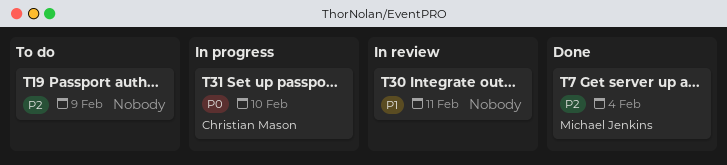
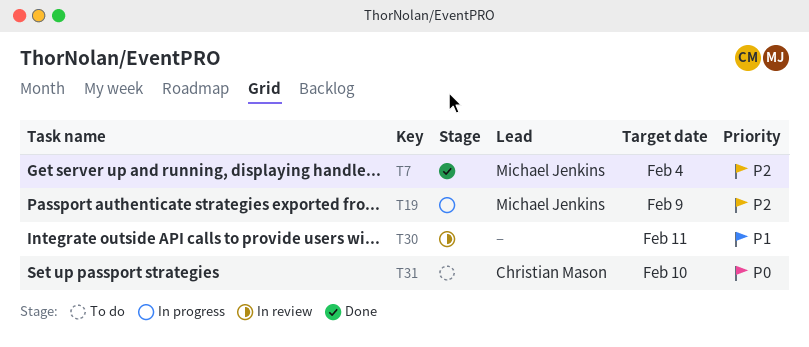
T19, status: To do -> In progress
T19, owner: none -> Michael Jenkins
T31, status: In progress -> To do

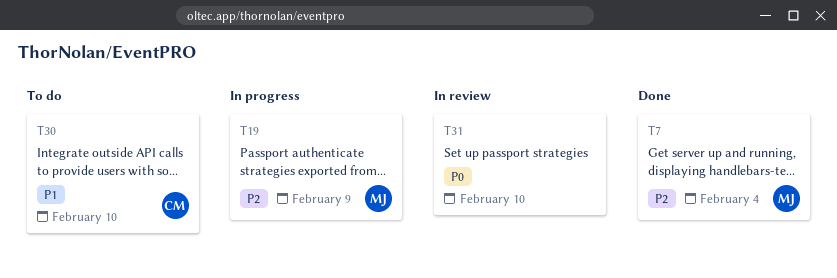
T30, status: In review -> To do
T30, owner: none -> Christian Mason
T30, due: Feb 11 -> Feb 10
T31, status: To do -> In review
T31, owner: Christian Mason -> none

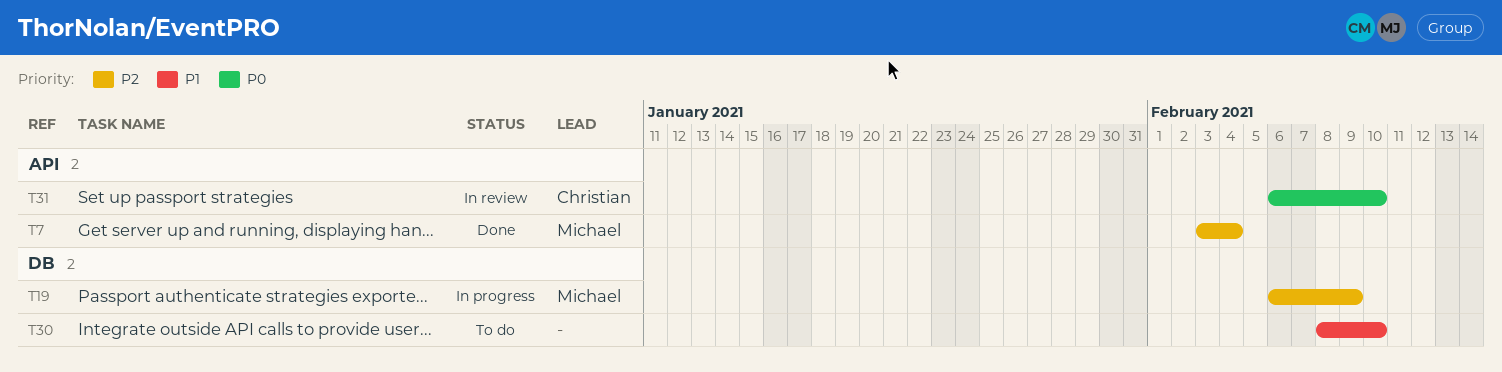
T30, owner: Christian -> none
T31, owner: none -> Christian

